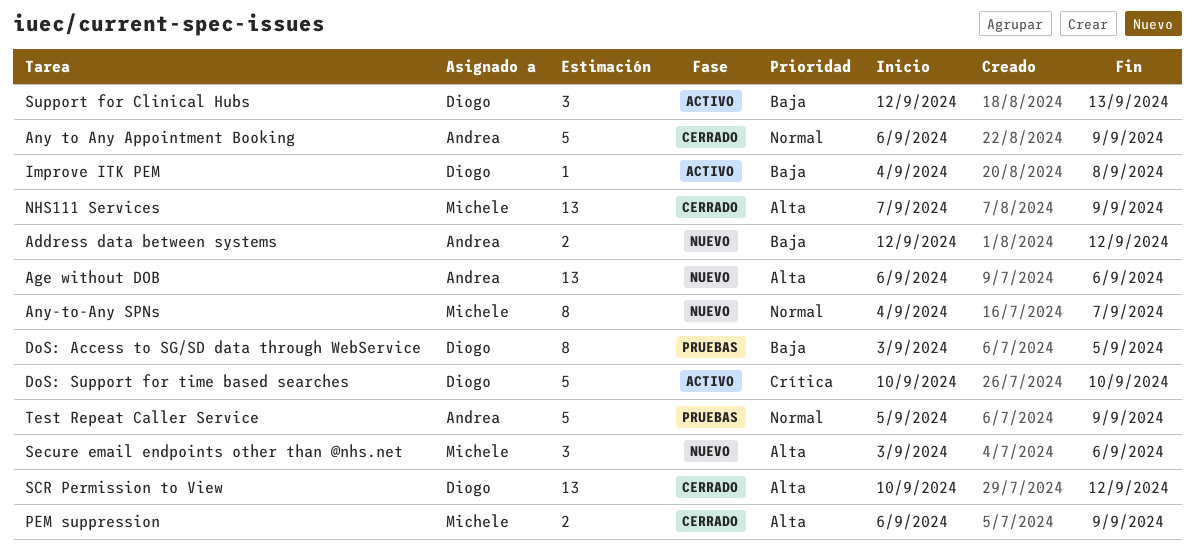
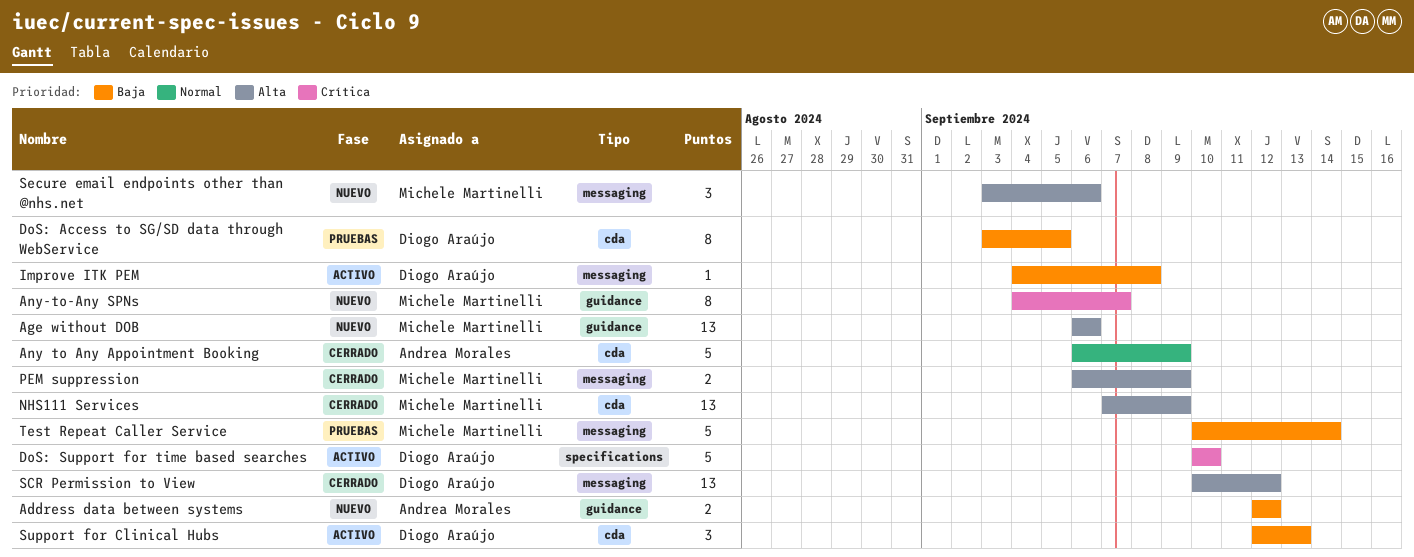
Age without DOB, owner: Andrea Morales -> Michele Martinelli
Any-to-Any SPNs, priority: Normal -> Crítica
Test Repeat Caller Service, owner: Andrea Morales -> Michele Martinelli
Test Repeat Caller Service, priority: Normal -> Baja
Test Repeat Caller Service, start: Sep 5 -> Sep 10
Test Repeat Caller Service, due: Sep 9 -> Sep 14

